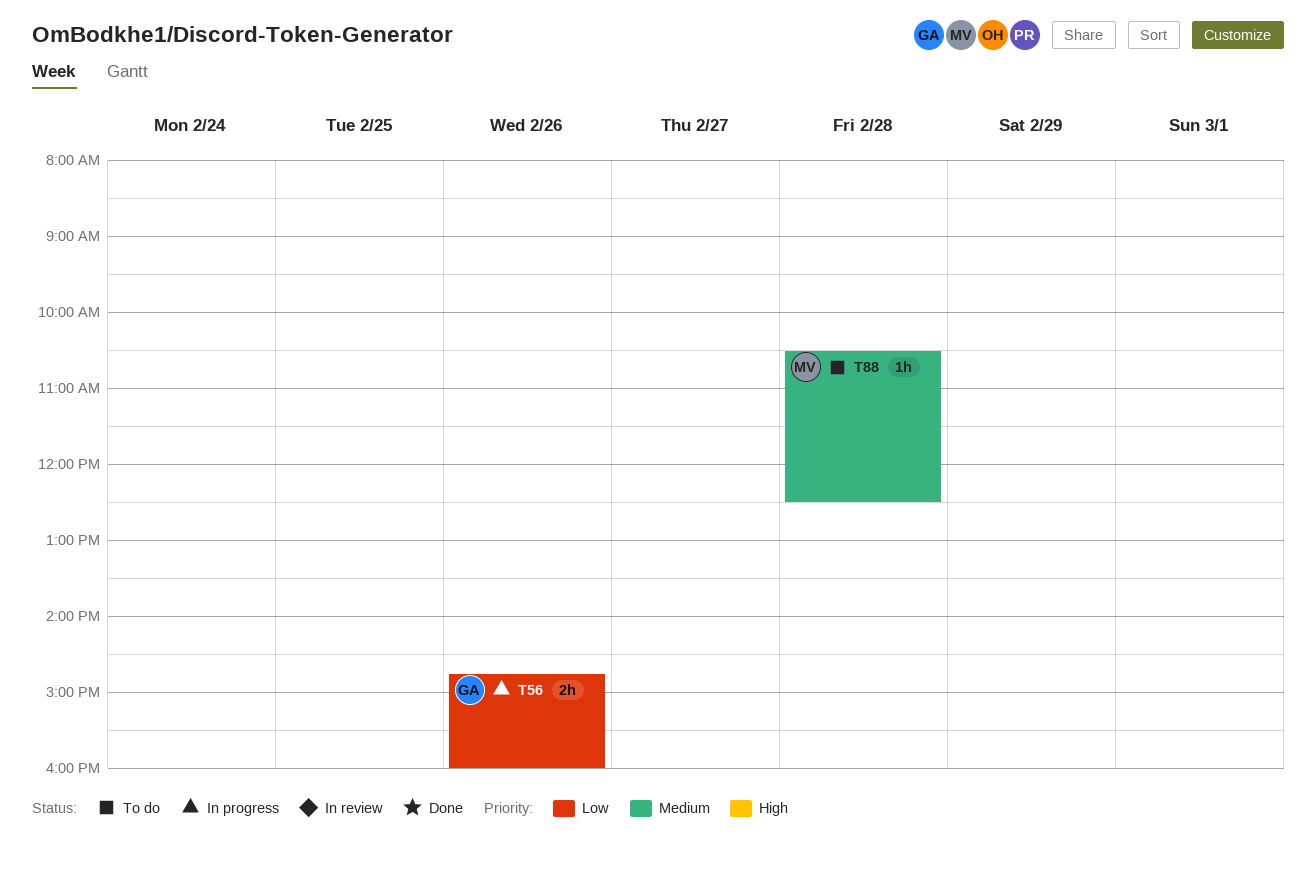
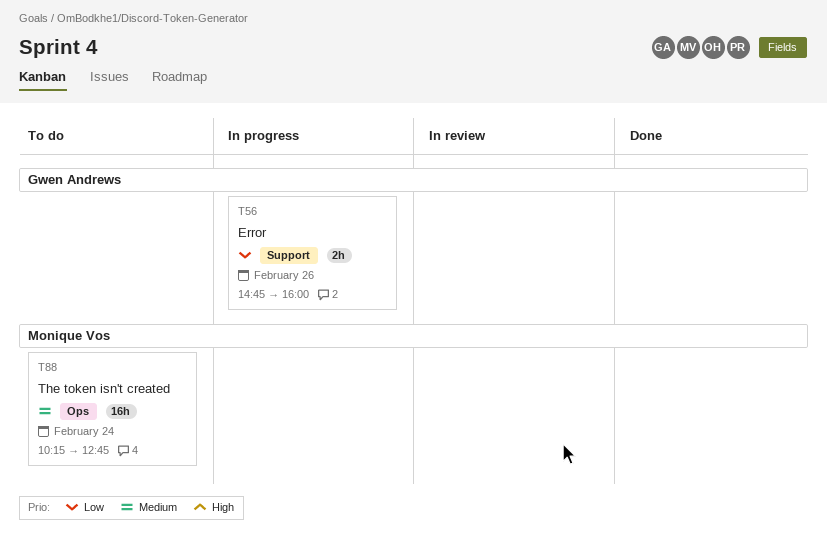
T88, estimate: 1h -> 16h
T88, day: Feb 28 -> Feb 24
T88, begins: 10:30 -> 10:15
T88, ends: 12:30 -> 12:45

